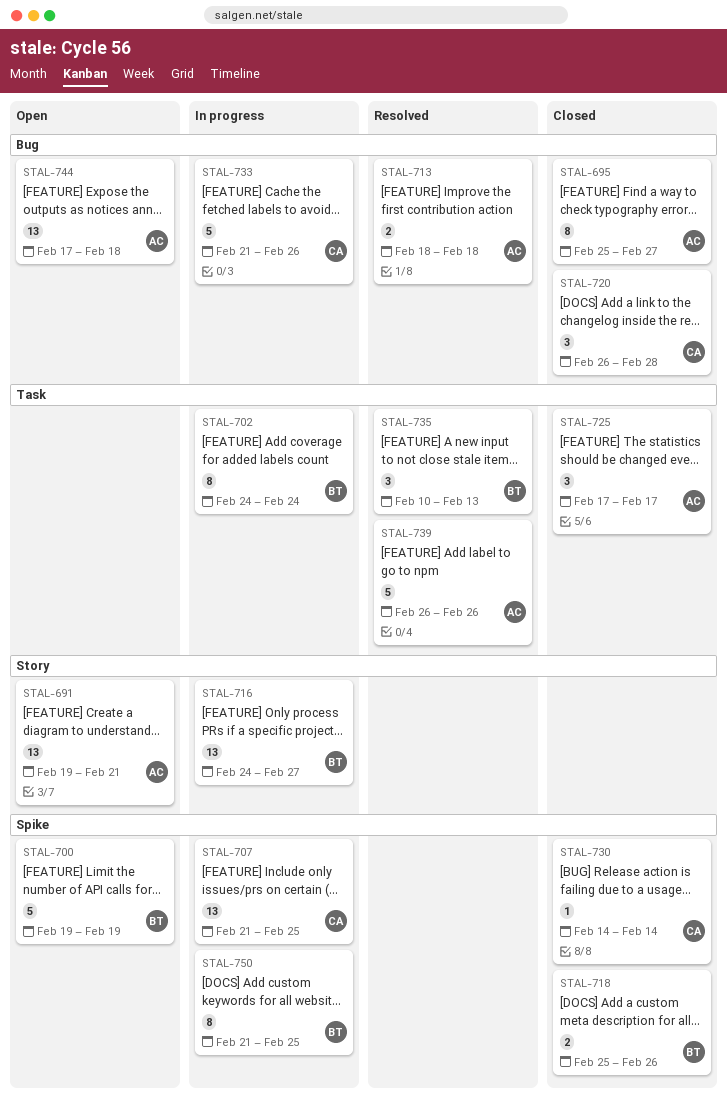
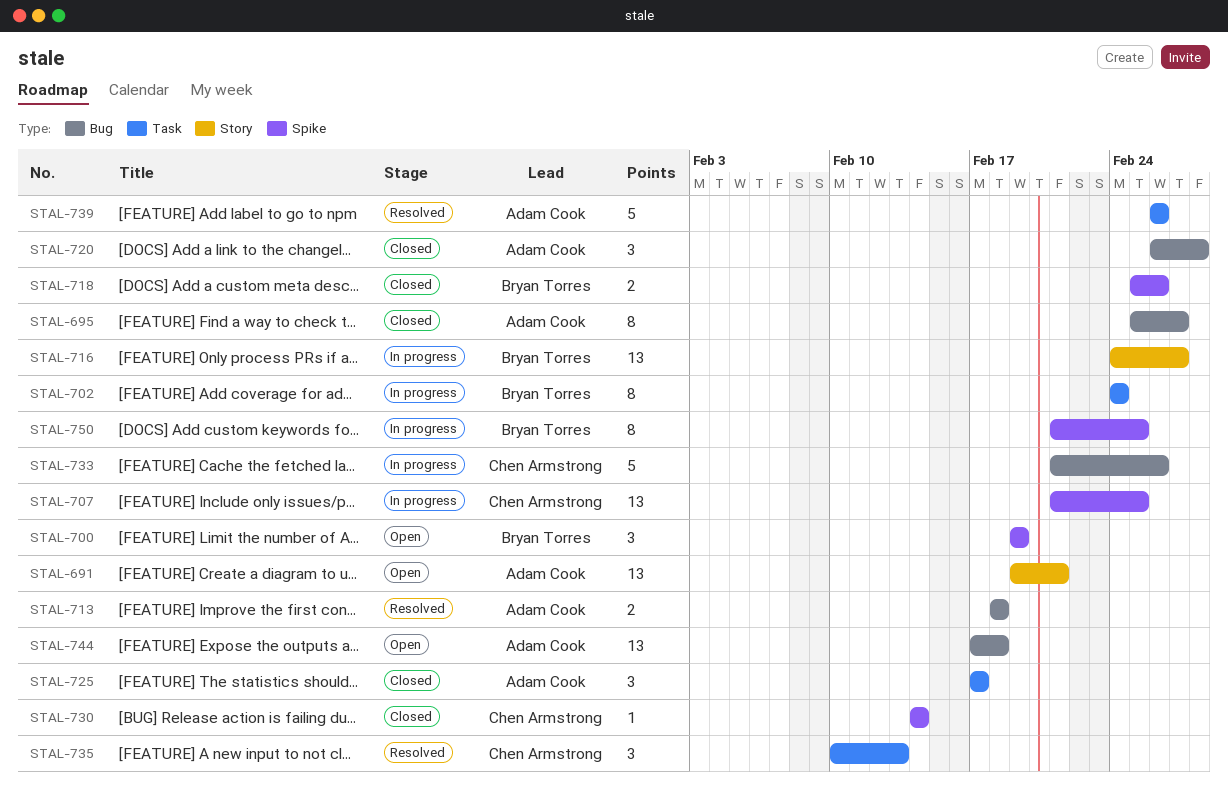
STAL-700, estimate: 5 -> 3
STAL-720, owner: Chen Armstrong -> Adam Cook
STAL-735, owner: Bryan Torres -> Chen Armstrong

